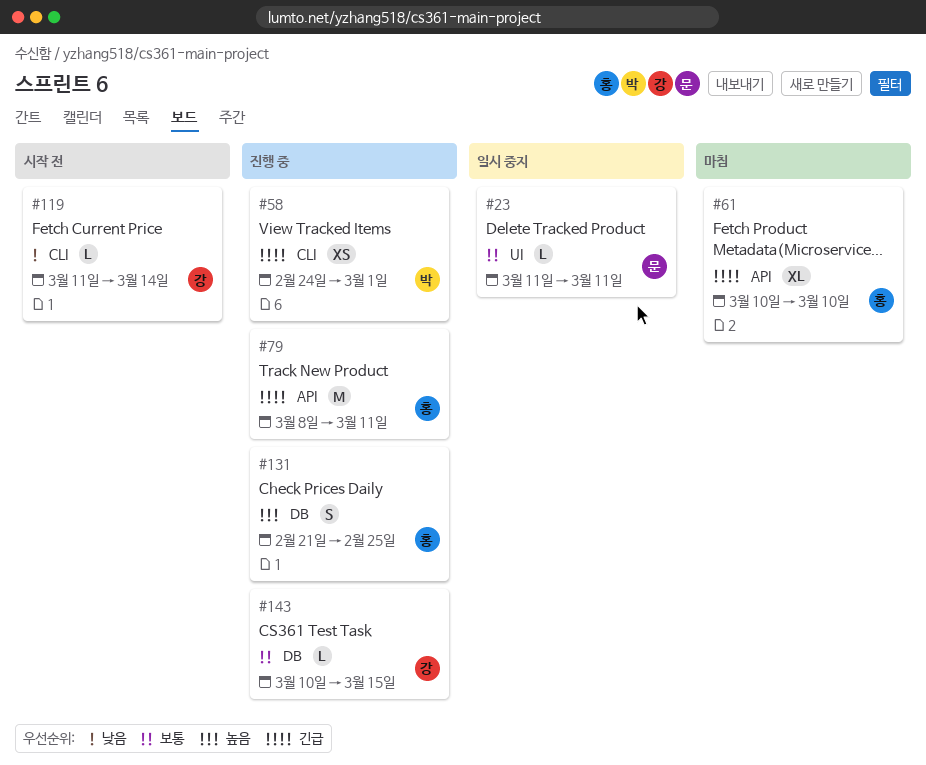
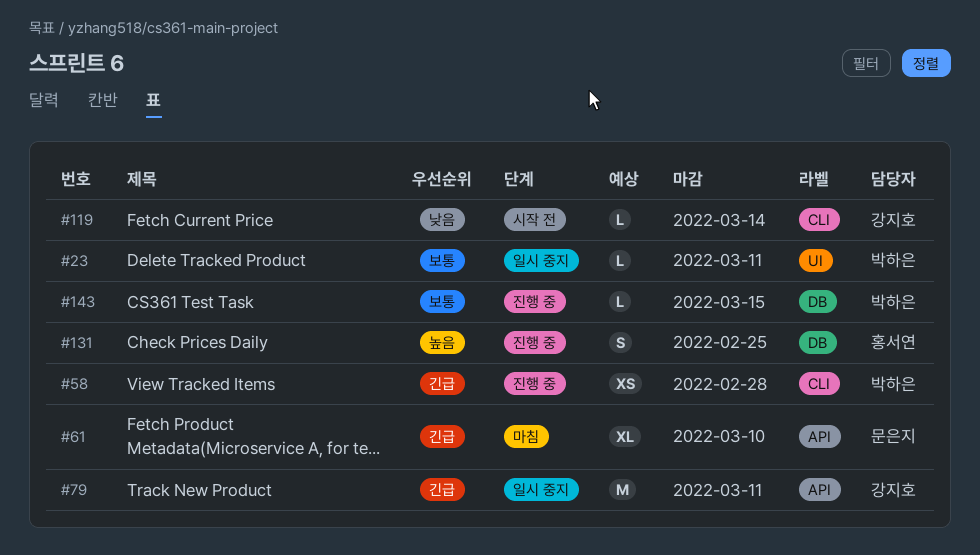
#23, owner: 문은지 -> 박하은
#58, due: Mar 1 -> Feb 28
#61, owner: 홍서연 -> 문은지
#79, status: 진행 중 -> 일시 중지
#79, owner: 홍서연 -> 강지호
#143, owner: 강지호 -> 박하은

